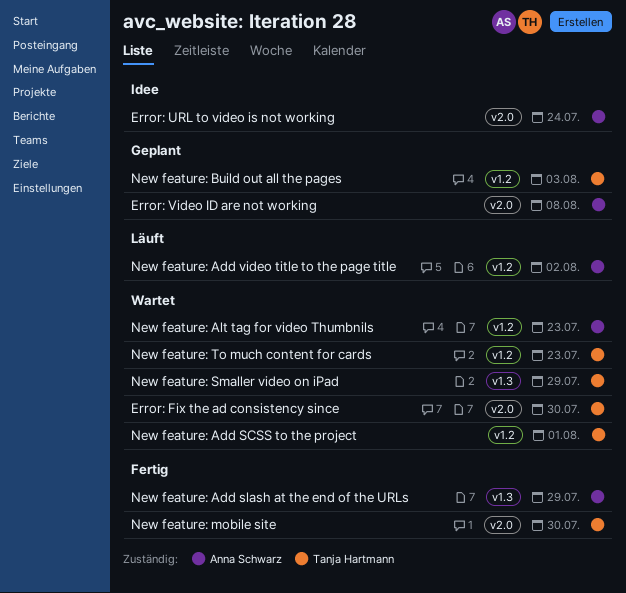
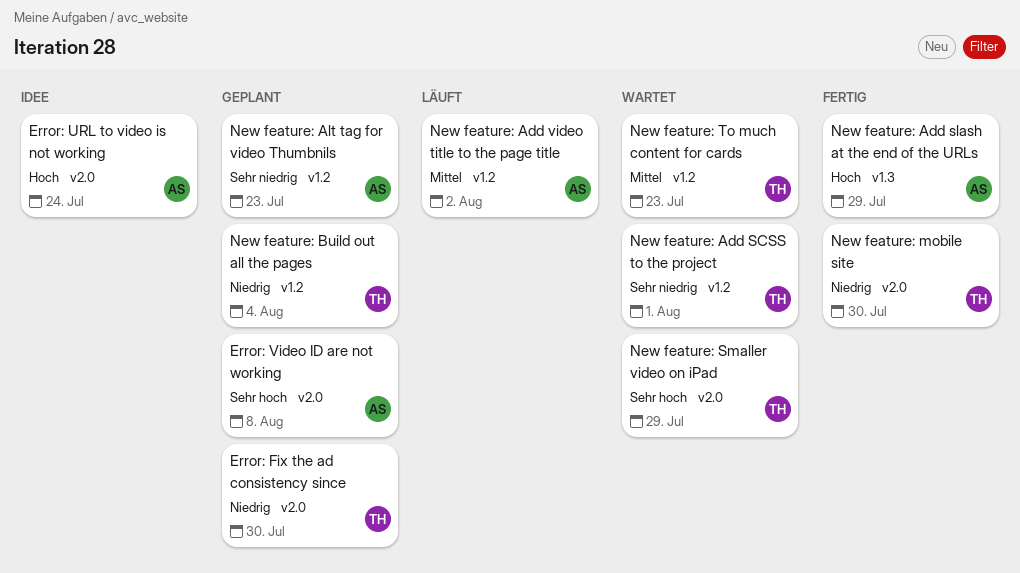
Error: Fix the ad consistency since, status: Wartet -> Geplant
New feature: Alt tag for video Thumbnils, status: Wartet -> Geplant
New feature: Build out all the pages, due: Aug 3 -> Aug 4
New feature: Smaller video on iPad, label: v1.3 -> v2.0

